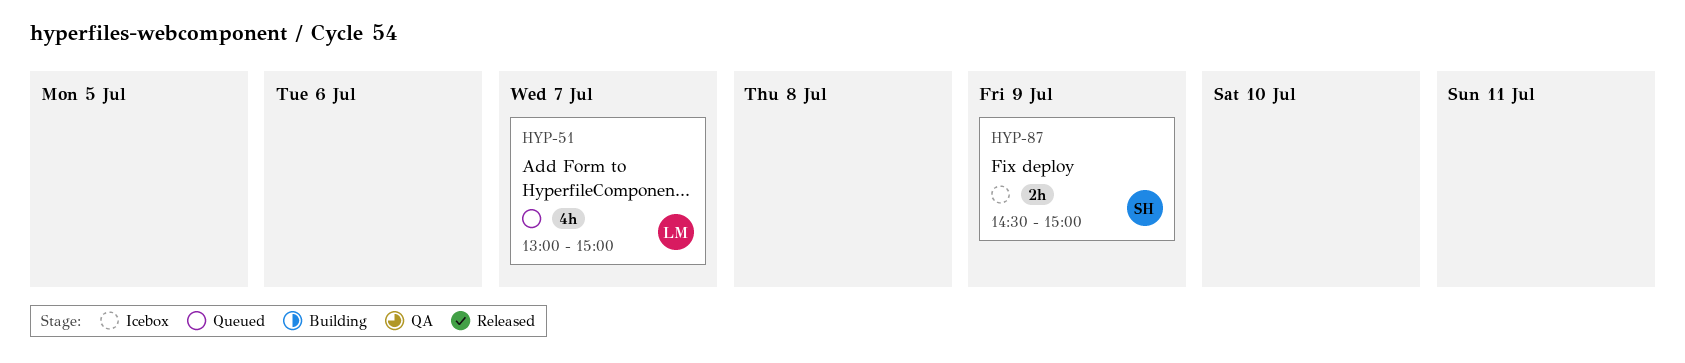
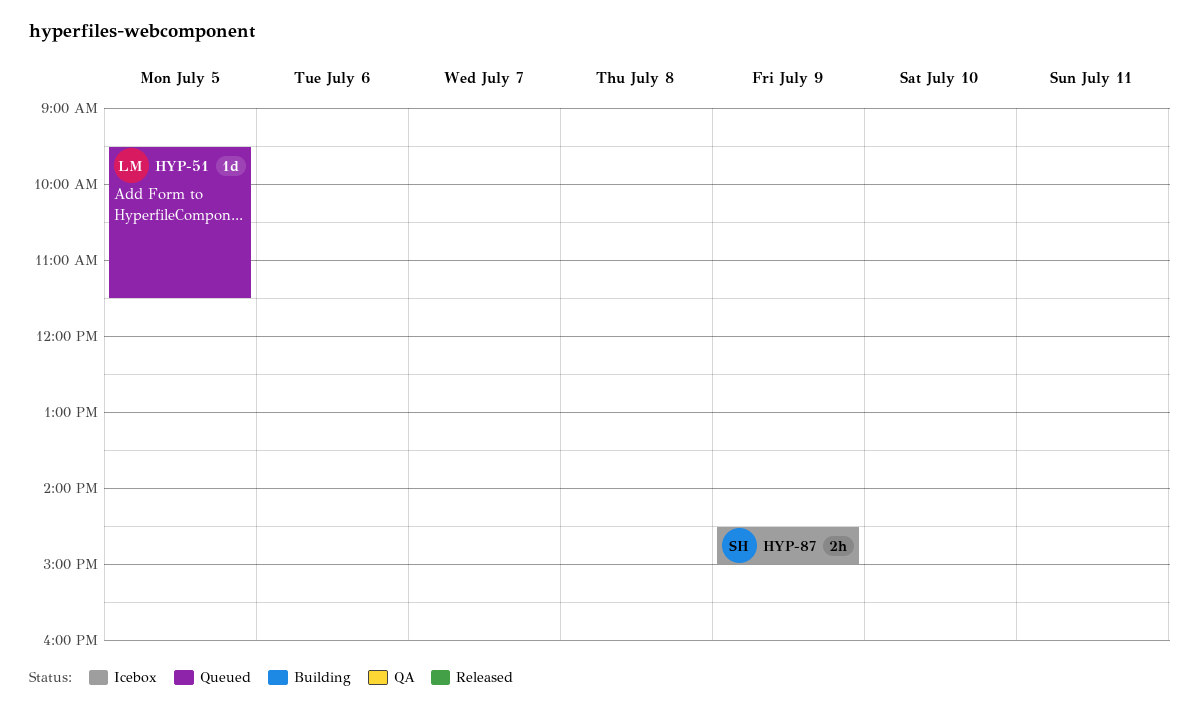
HYP-51, estimate: 4h -> 1d
HYP-51, day: Jul 7 -> Jul 5
HYP-51, begins: 13:00 -> 09:30
HYP-51, ends: 15:00 -> 11:30

